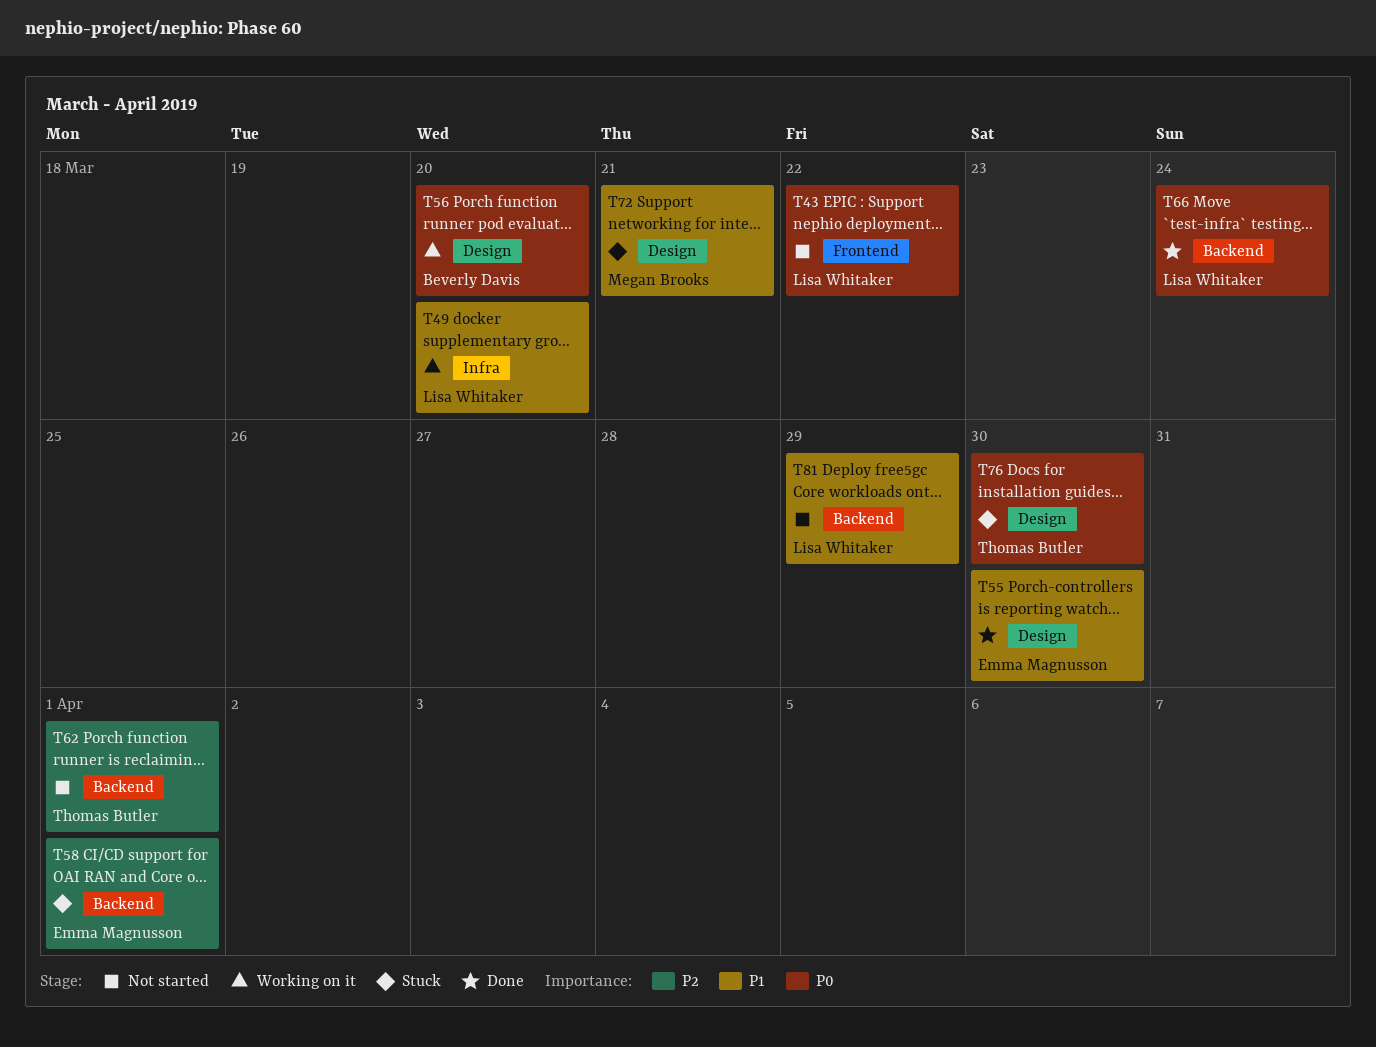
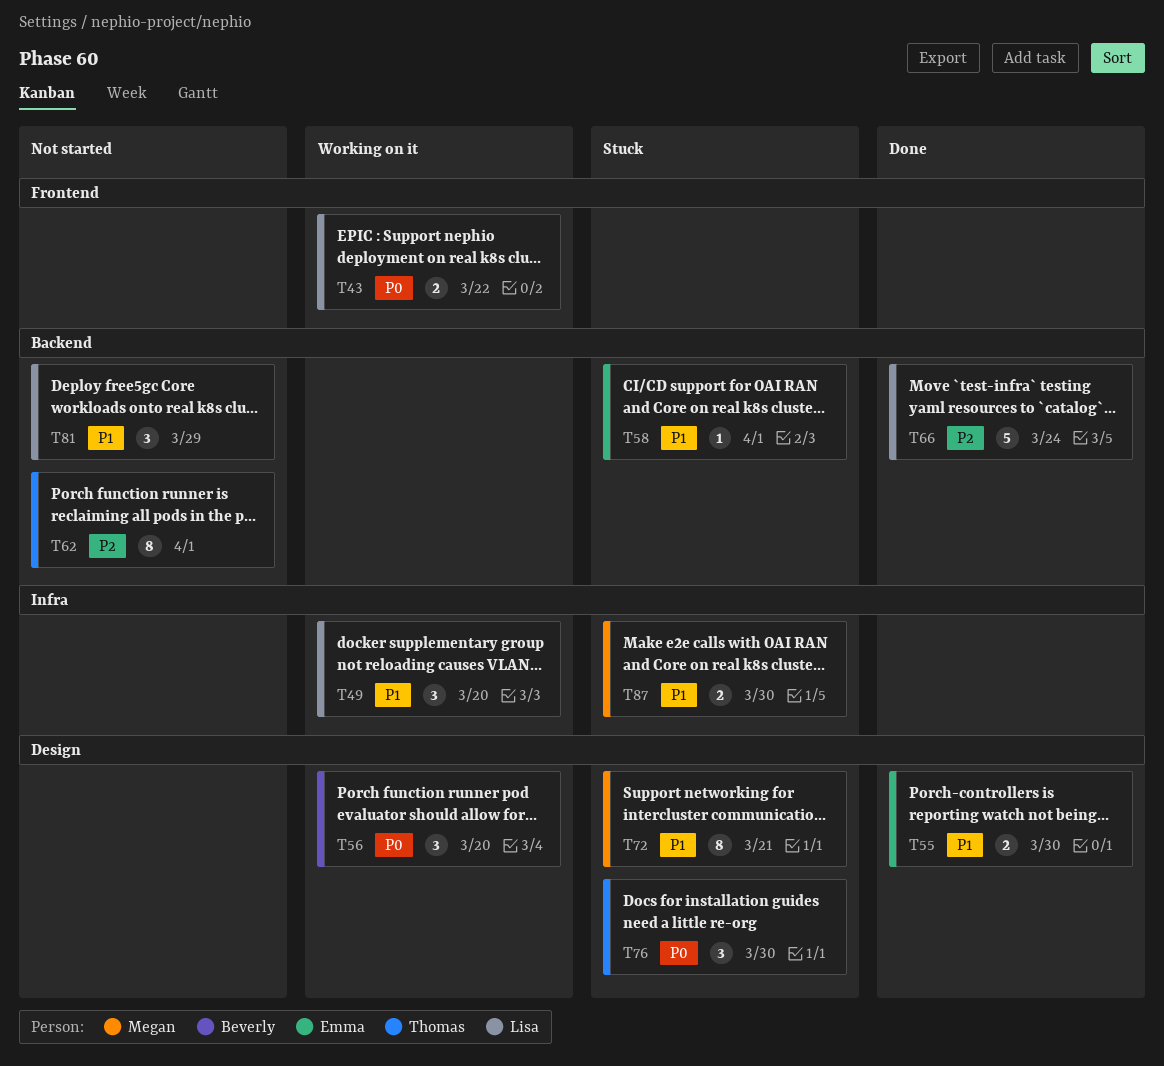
T43, status: Not started -> Working on it
T58, priority: P2 -> P1
T66, priority: P0 -> P2
T87: none -> present

